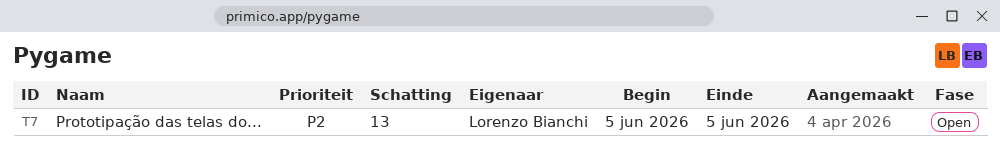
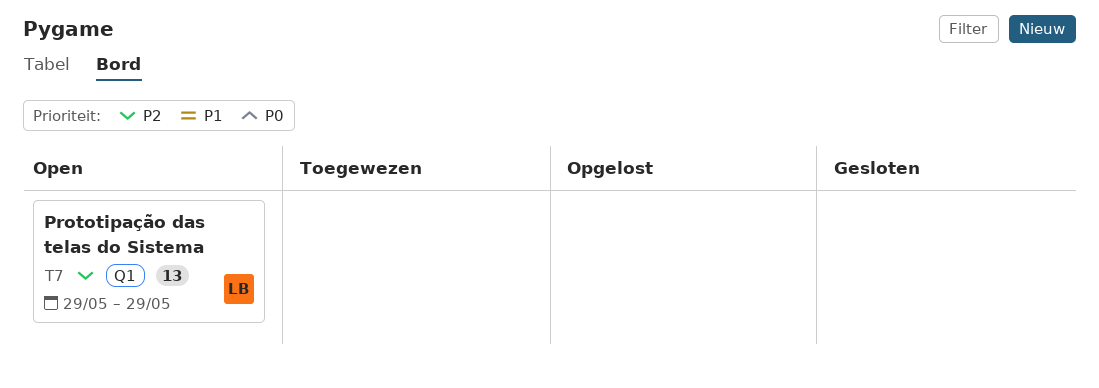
T7, start: Jun 5 -> May 29
T7, due: Jun 5 -> May 29

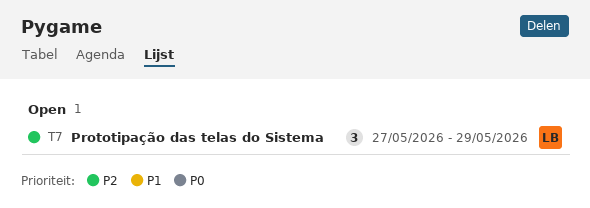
T7, estimate: 13 -> 3
T7, start: May 29 -> May 27

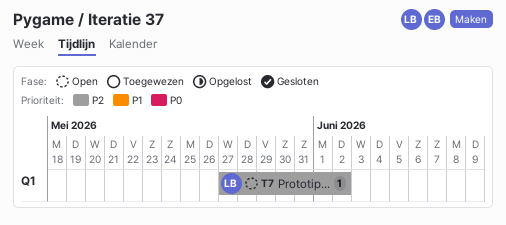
T7, estimate: 3 -> 1
T7, due: May 29 -> Jun 2

